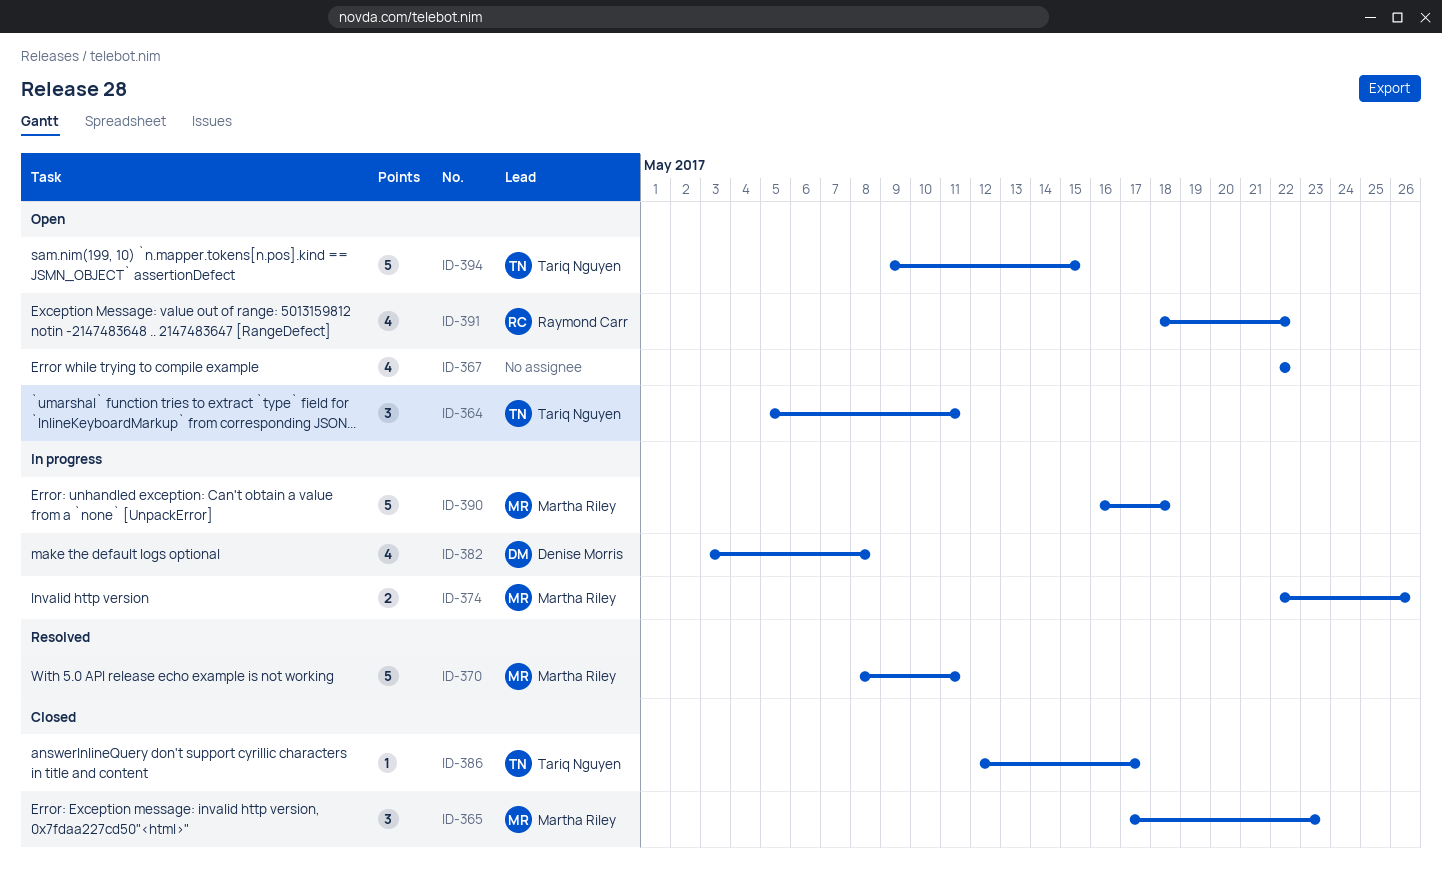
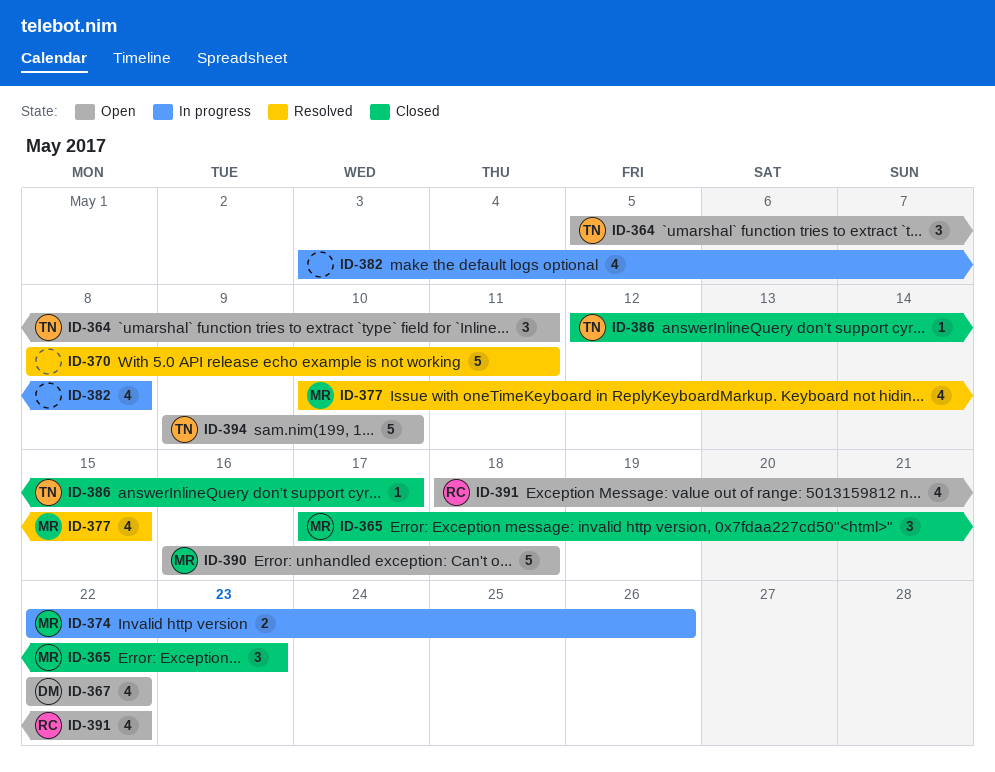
ID-367, owner: none -> Denise Morris
ID-370, owner: Martha Riley -> none
ID-377: none -> present
ID-382, owner: Denise Morris -> none
ID-390, status: In progress -> Open
ID-394, due: May 15 -> May 10

